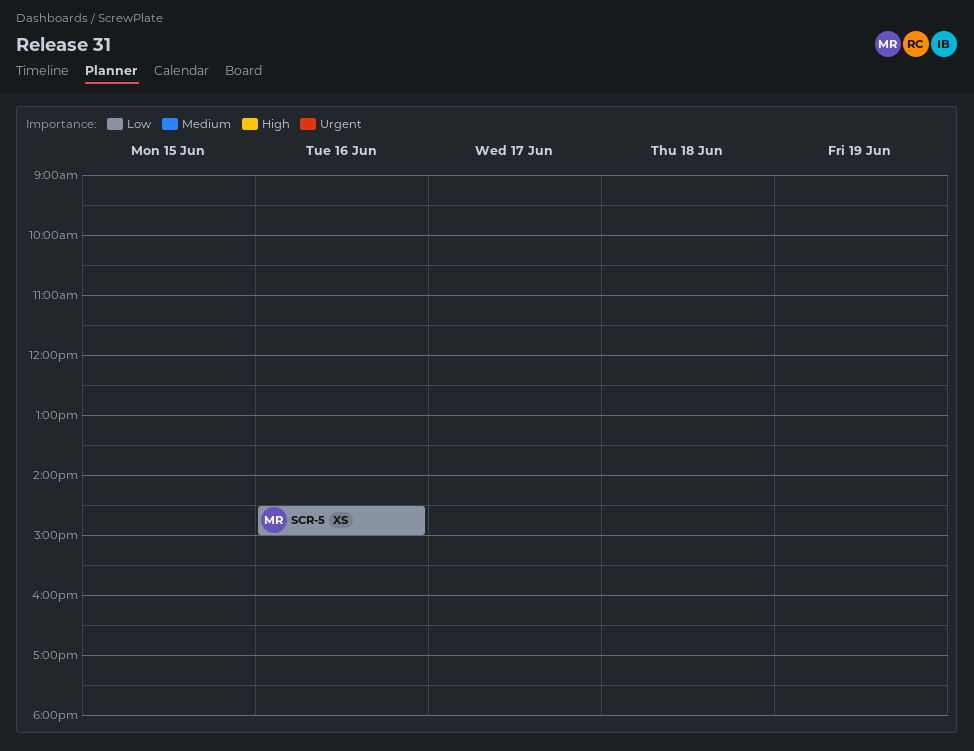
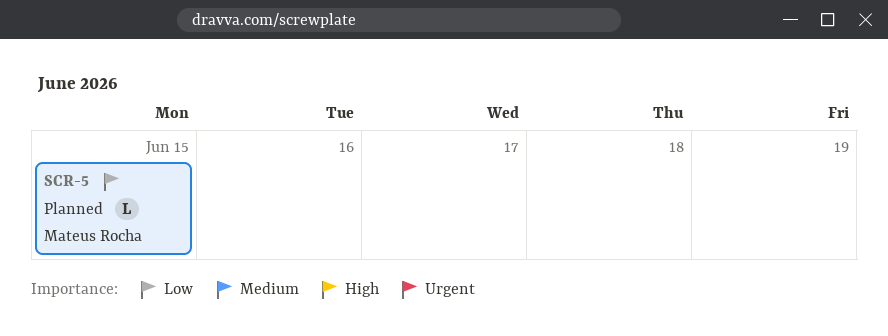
SCR-5, estimate: XS -> L
SCR-5, day: Jun 16 -> Jun 15

